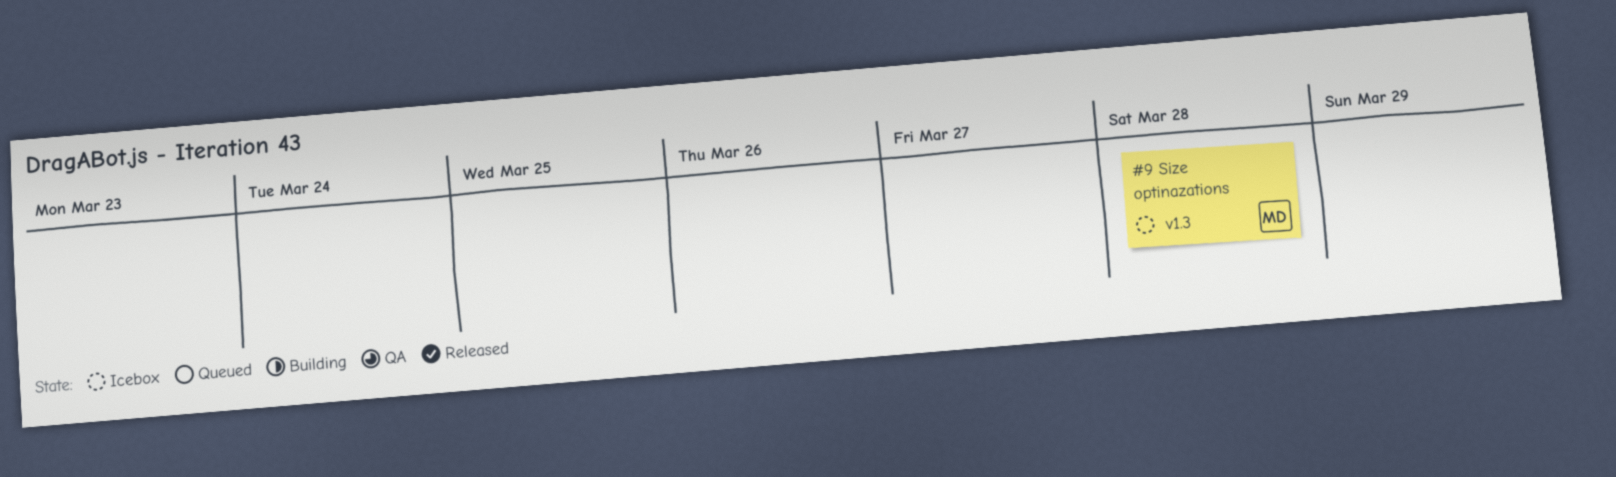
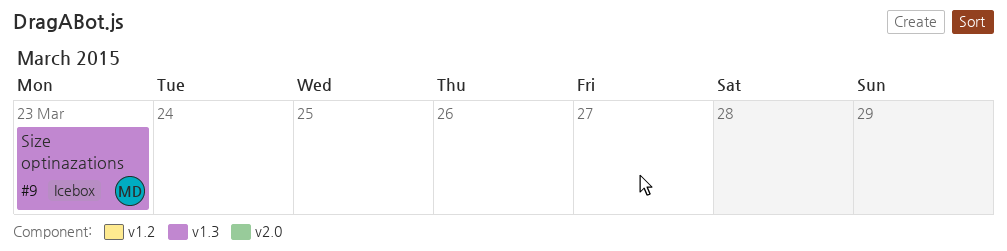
#9, due: Mar 28 -> Mar 23

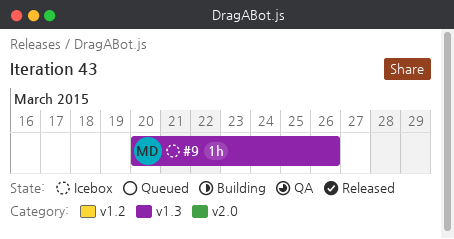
#9, due: Mar 23 -> Mar 26

